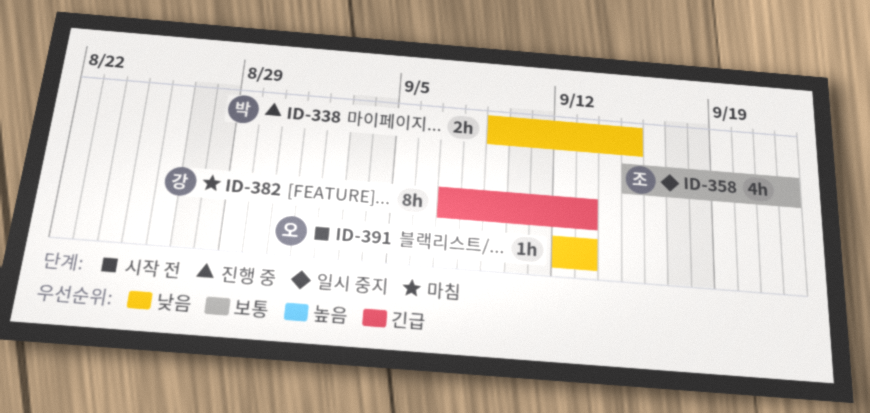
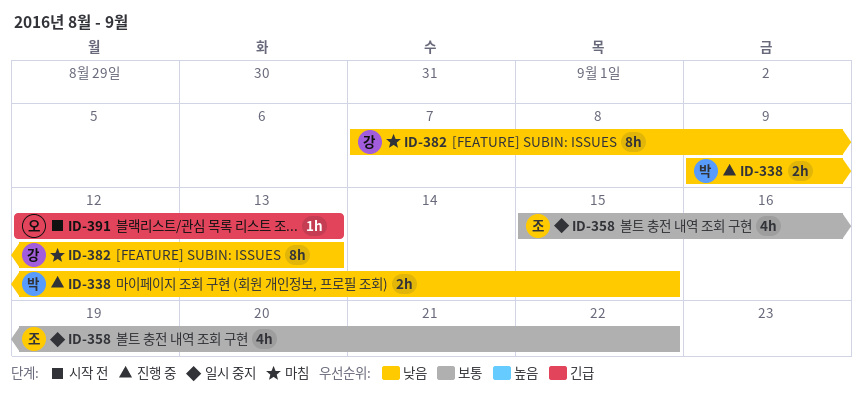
ID-382, priority: 긴급 -> 낮음
ID-391, priority: 낮음 -> 긴급

